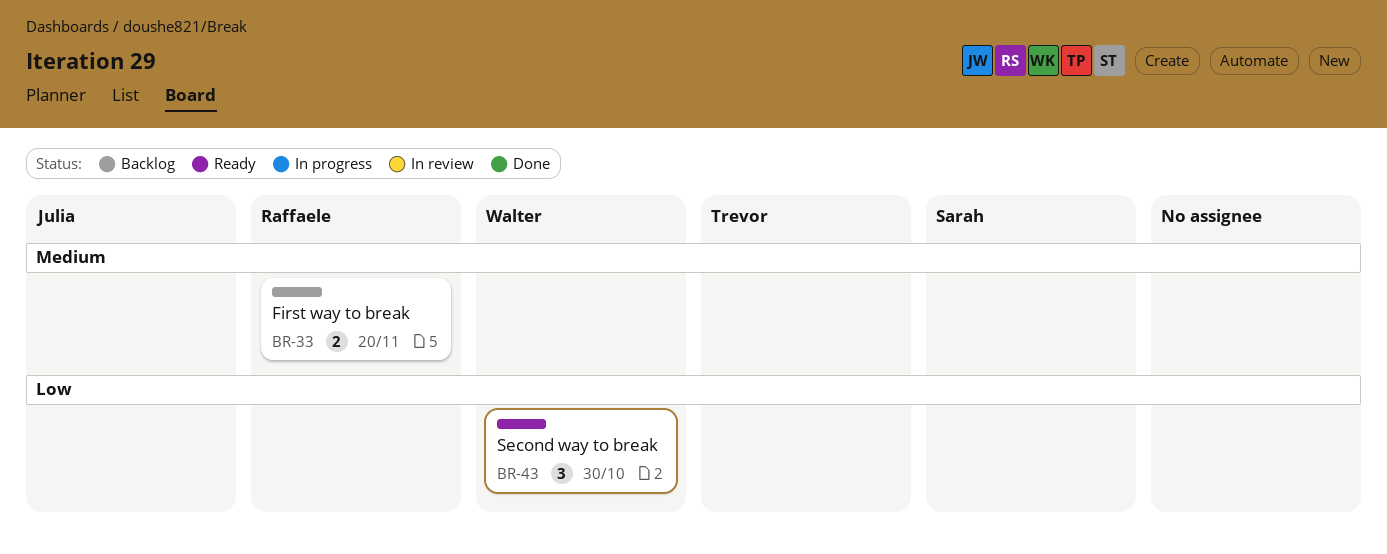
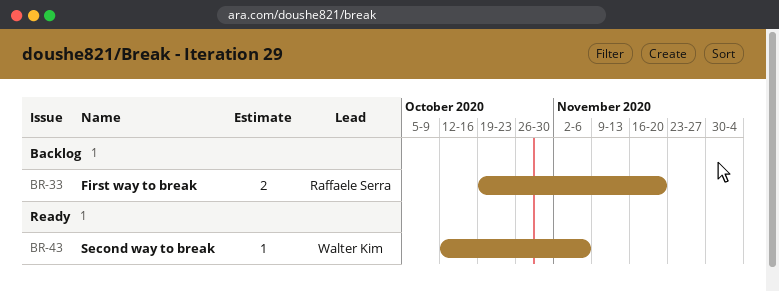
BR-43, estimate: 3 -> 1
BR-43, due: Oct 30 -> Nov 6

